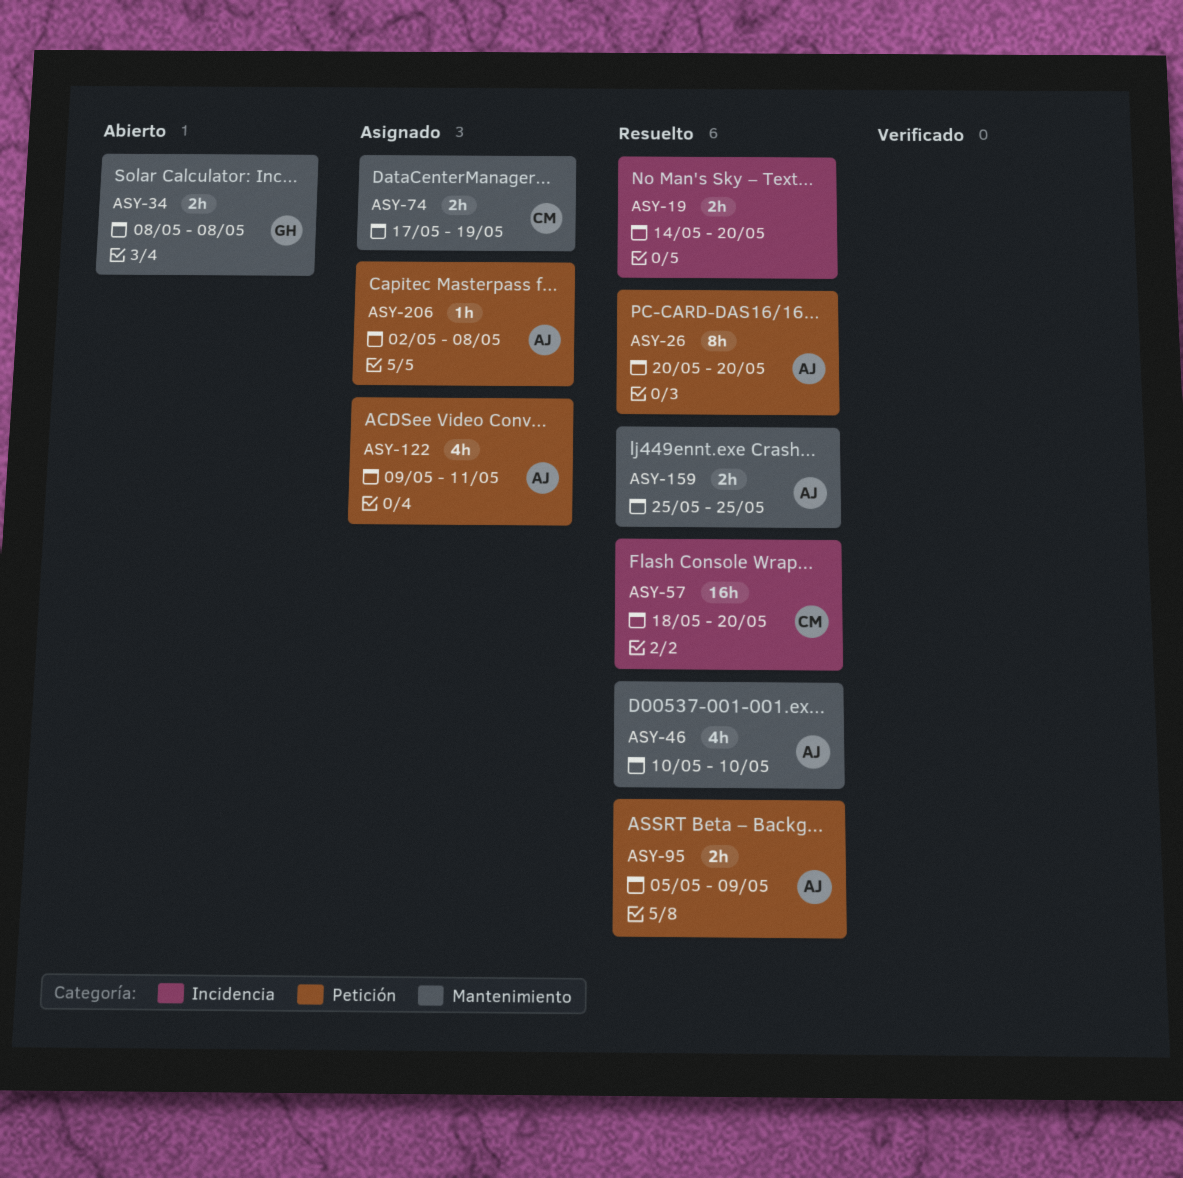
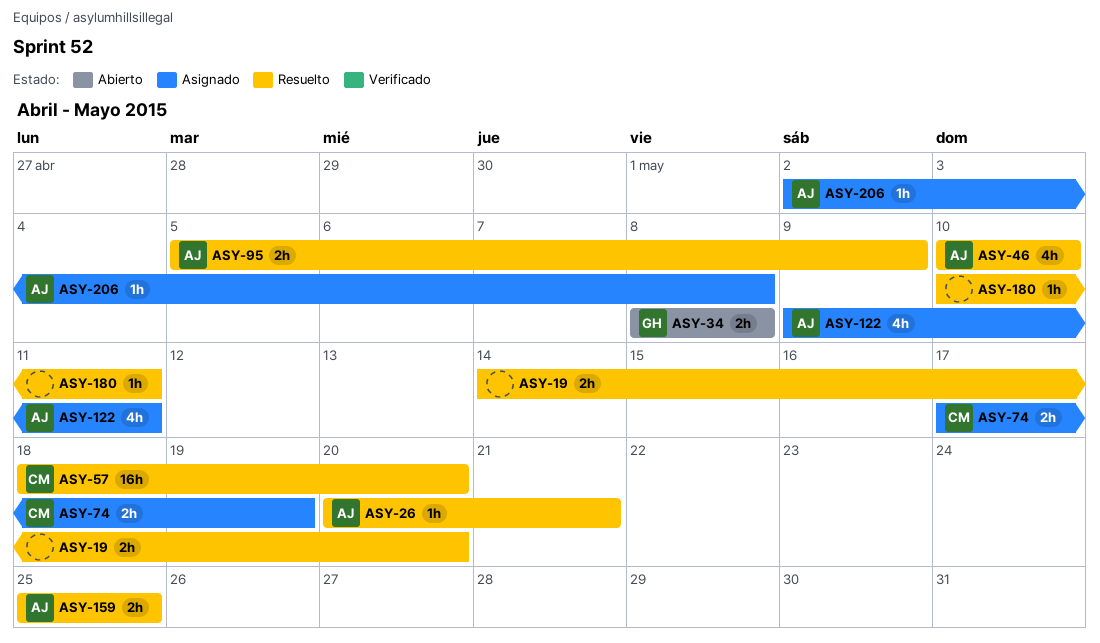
ASY-26, estimate: 8h -> 1h
ASY-26, due: May 20 -> May 21
ASY-180: none -> present

